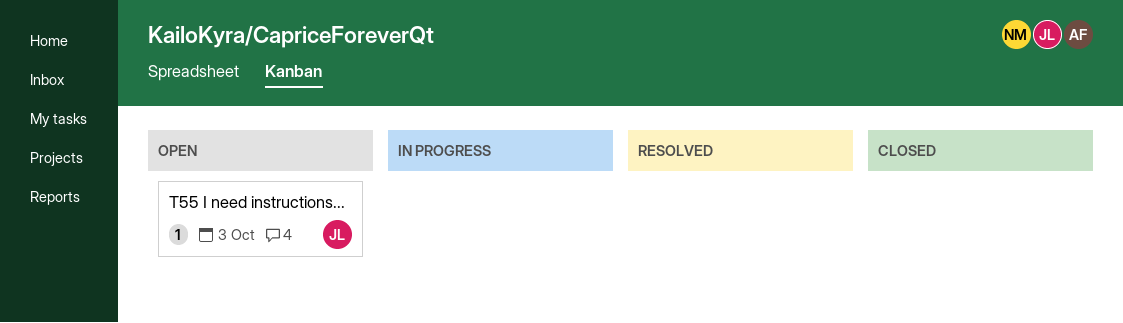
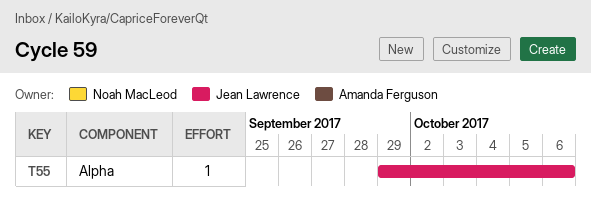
T55, due: Oct 3 -> Oct 6

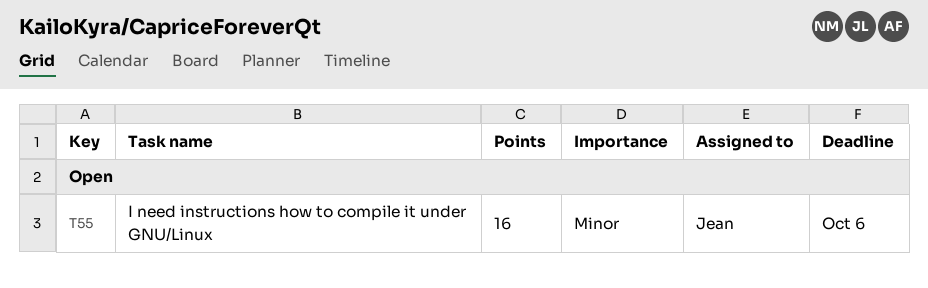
T55, estimate: 1 -> 16

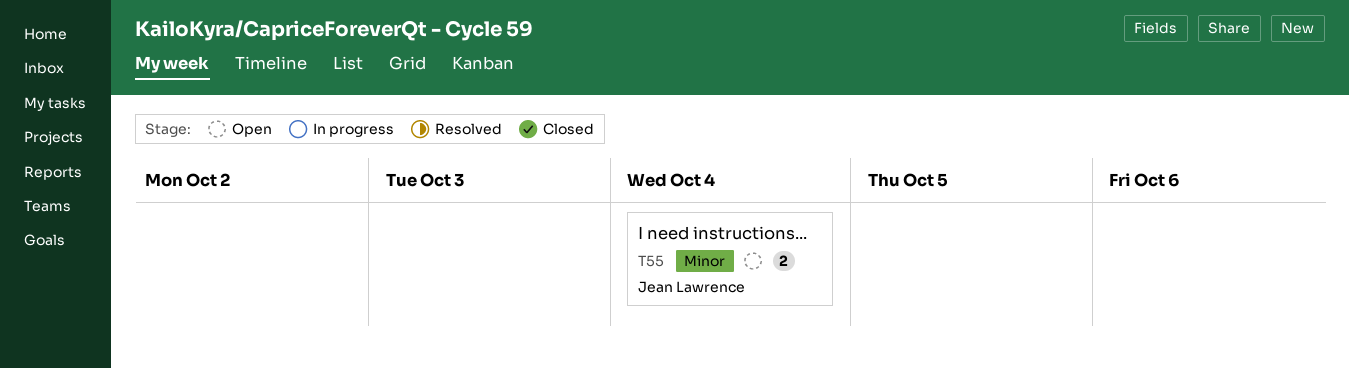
T55, estimate: 16 -> 2
T55, due: Oct 6 -> Oct 4

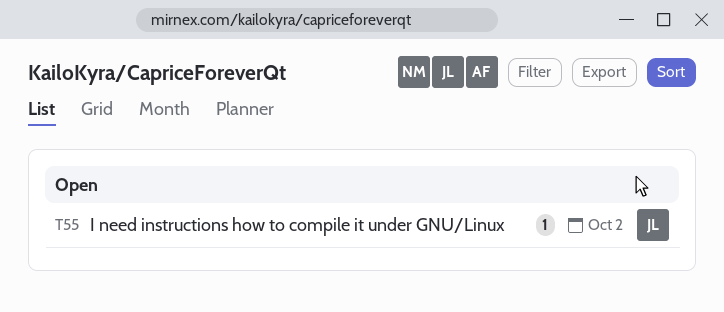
T55, estimate: 2 -> 1
T55, due: Oct 4 -> Oct 2

